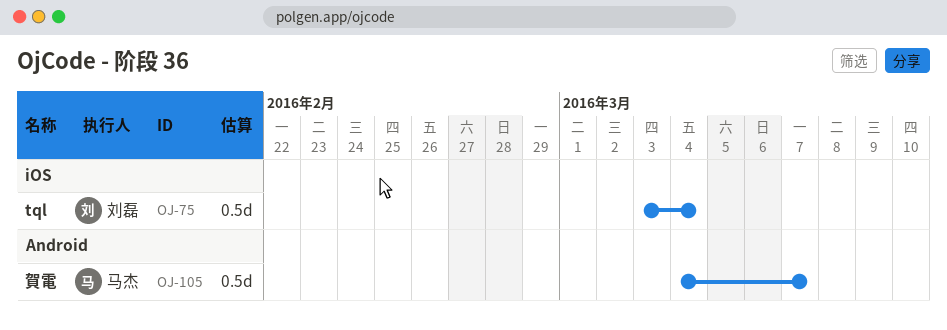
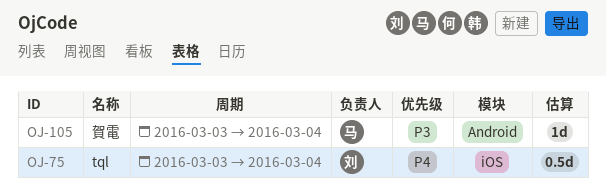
OJ-105, estimate: 0.5d -> 1d
OJ-105, start: Mar 4 -> Mar 3
OJ-105, due: Mar 7 -> Mar 4

